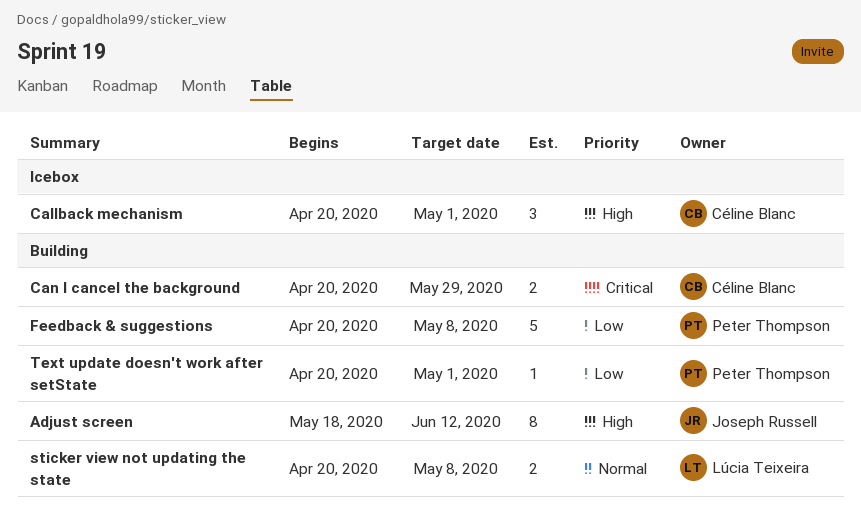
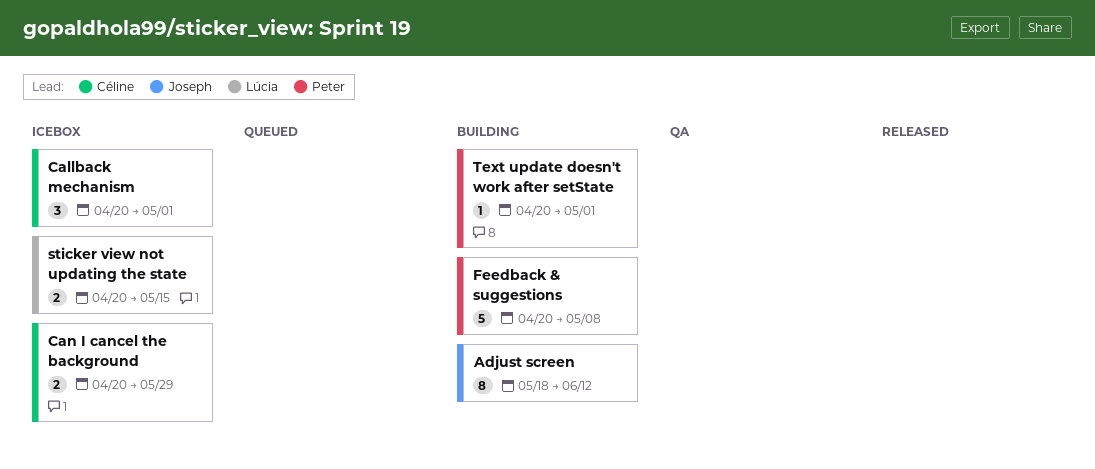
Can I cancel the background, status: Building -> Icebox
sticker view not updating the state, status: Building -> Icebox
sticker view not updating the state, due: May 8 -> May 15

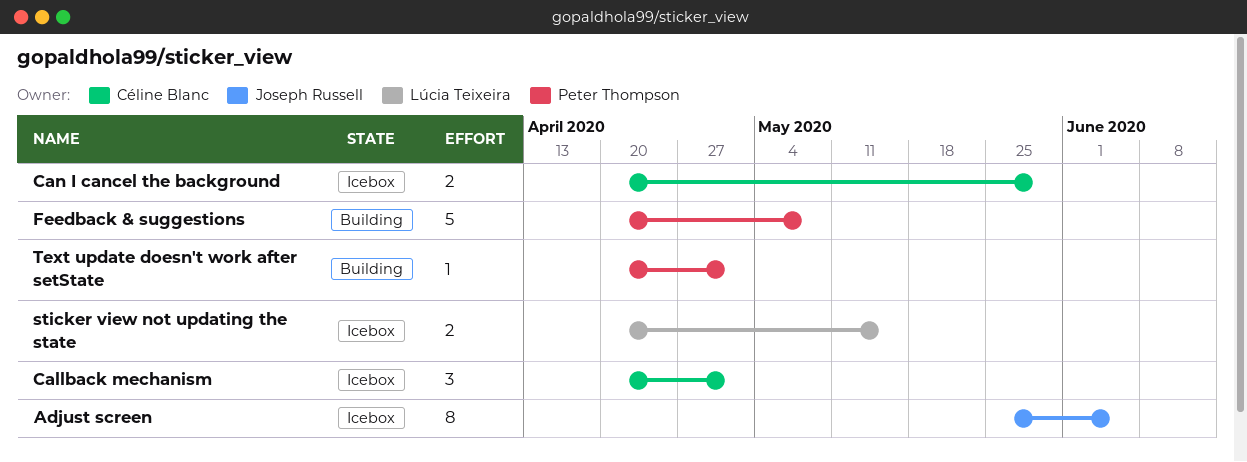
Adjust screen, status: Building -> Icebox
Adjust screen, start: May 18 -> May 25
Adjust screen, due: Jun 12 -> Jun 5

